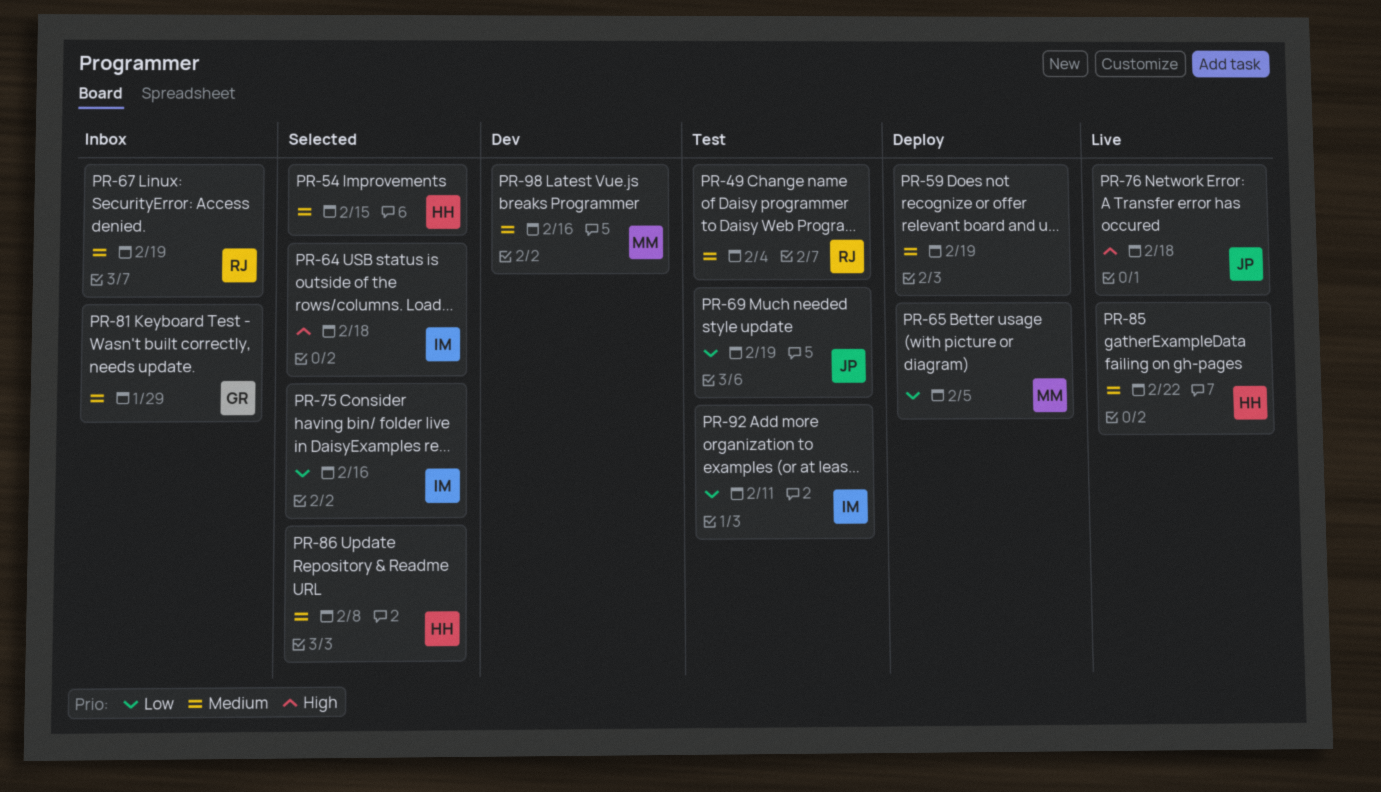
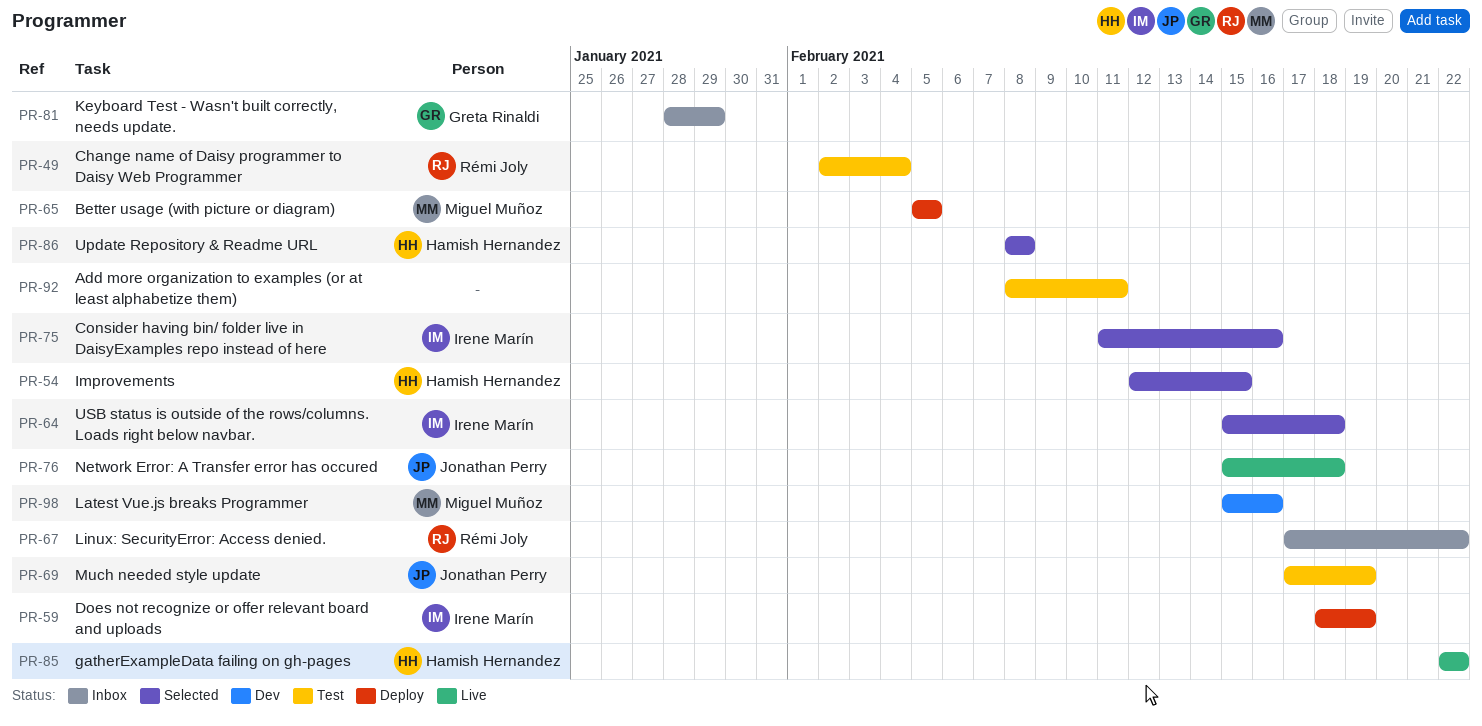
PR-59, owner: none -> Irene Marín
PR-67, due: Feb 19 -> Feb 22
PR-92, owner: Irene Marín -> none

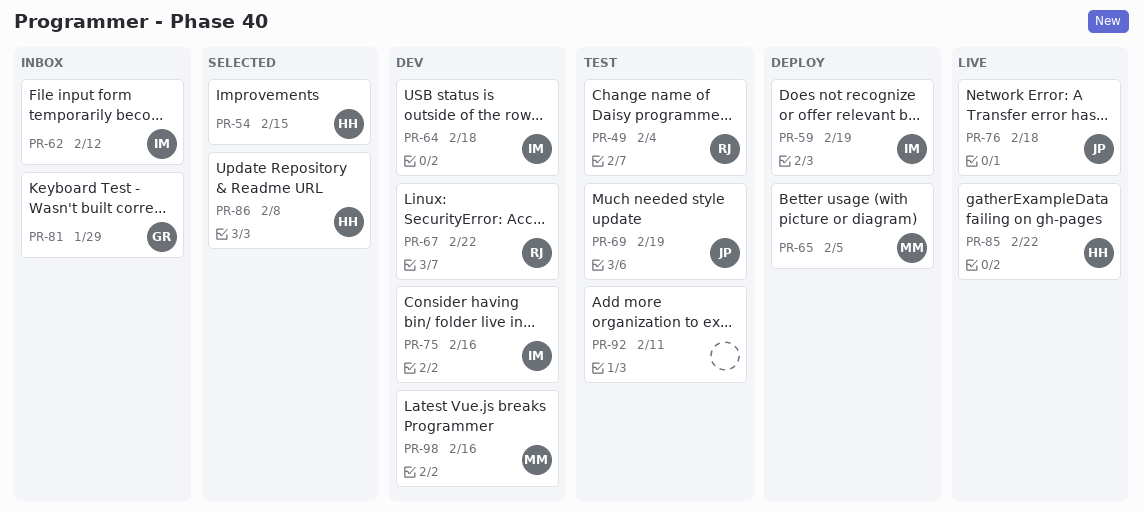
PR-62: none -> present
PR-64, status: Selected -> Dev
PR-67, status: Inbox -> Dev
PR-75, status: Selected -> Dev

